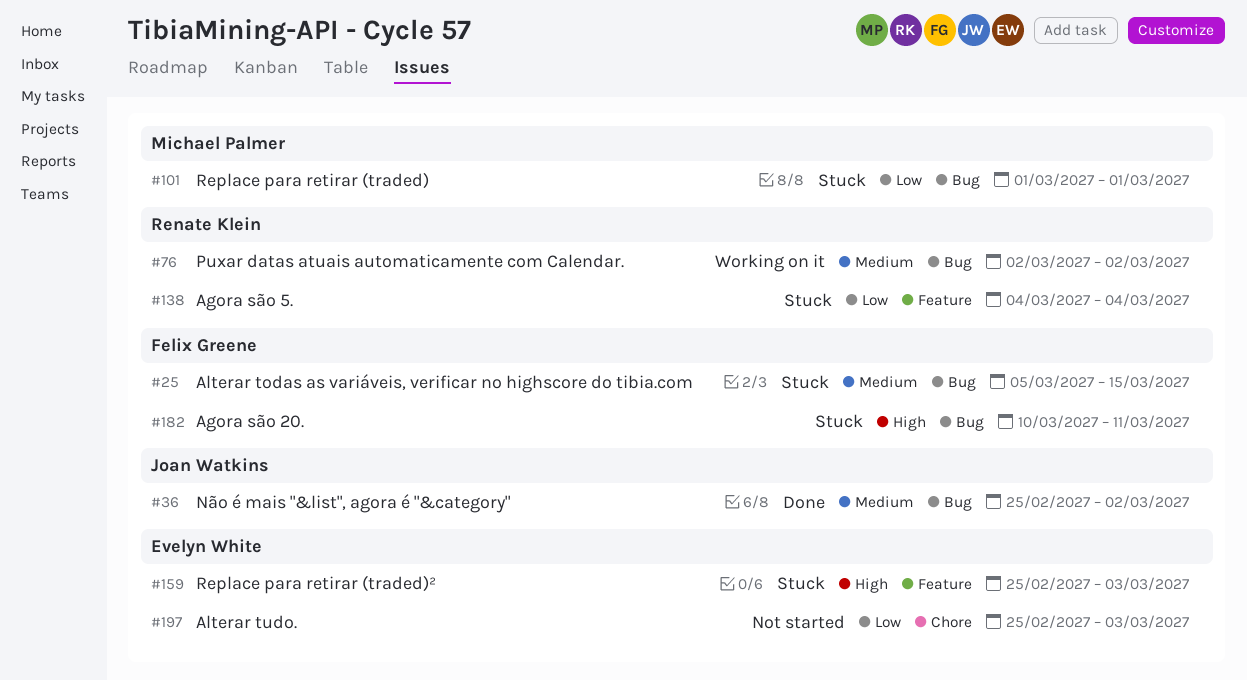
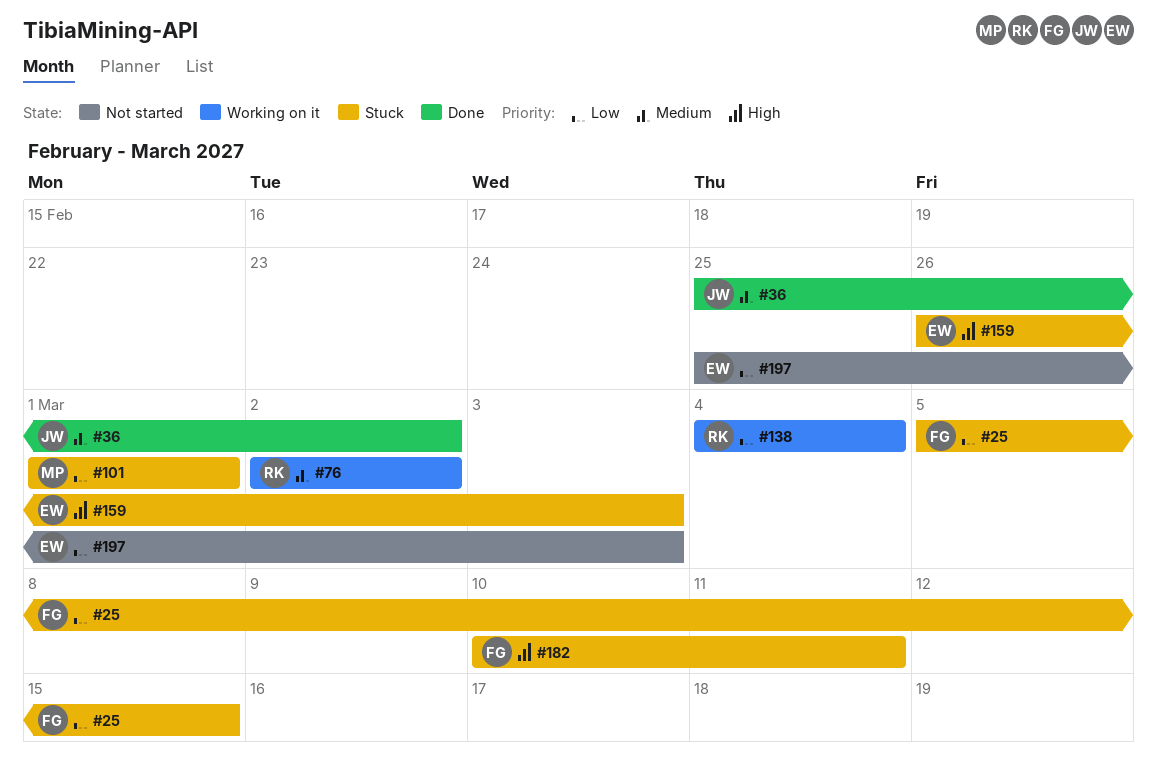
#25, priority: Medium -> Low
#138, status: Stuck -> Working on it
#159, start: Feb 25 -> Feb 26

